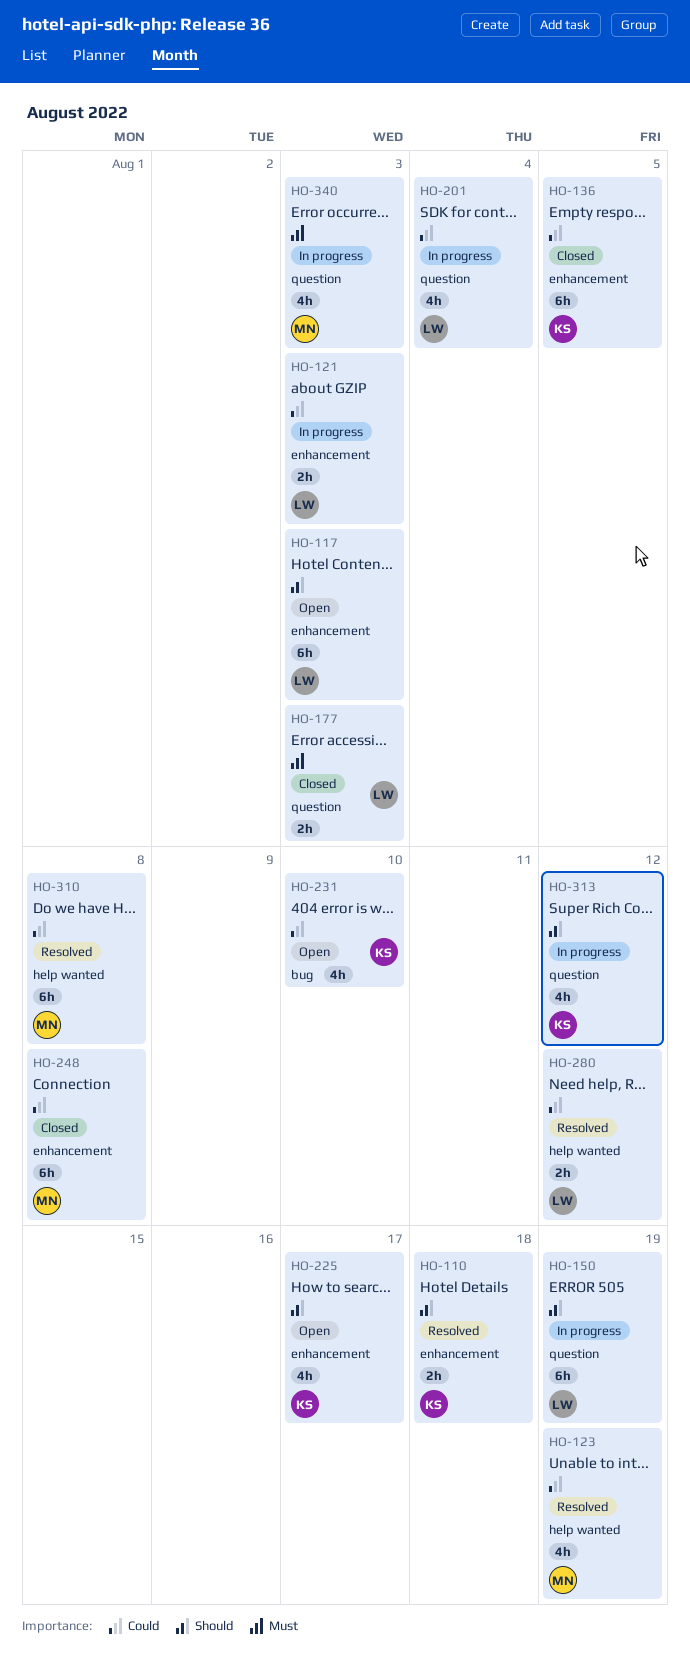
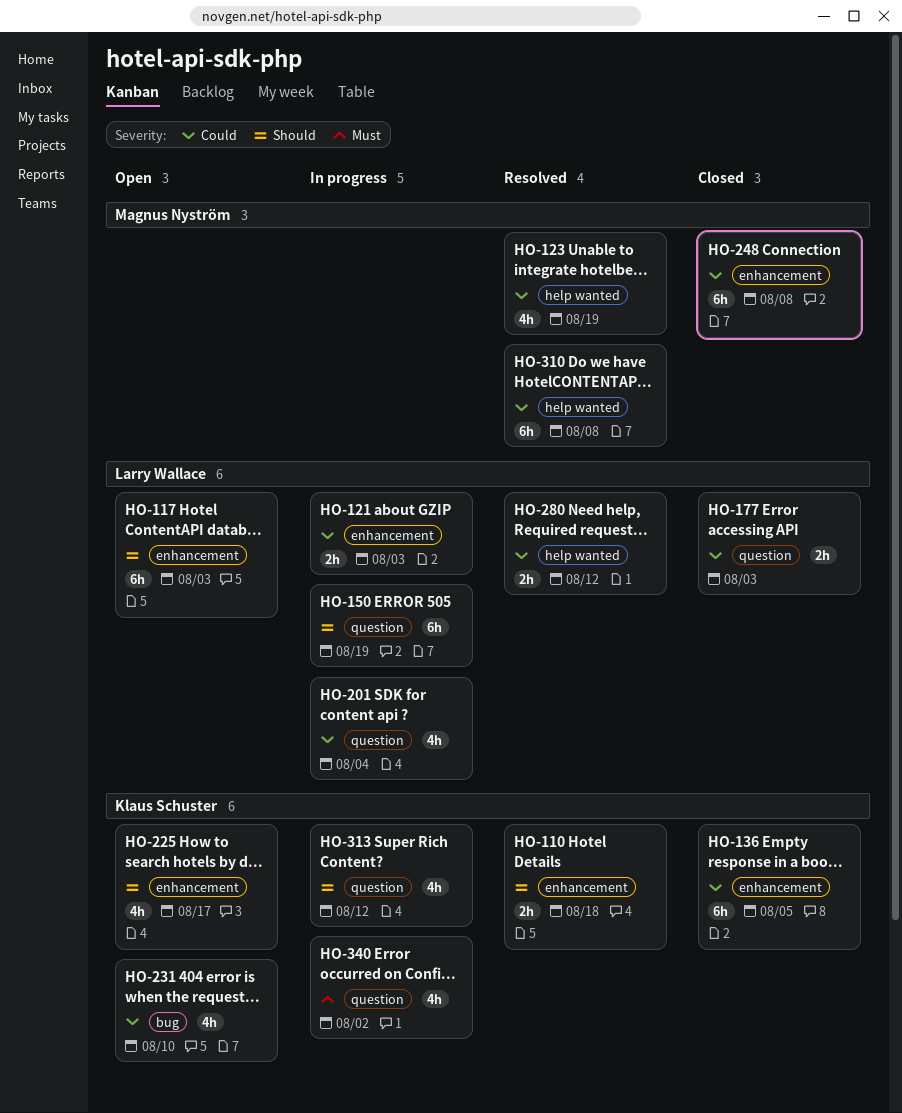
HO-177, priority: Must -> Could
HO-340, owner: Magnus Nyström -> Klaus Schuster
HO-340, due: Aug 3 -> Aug 2

